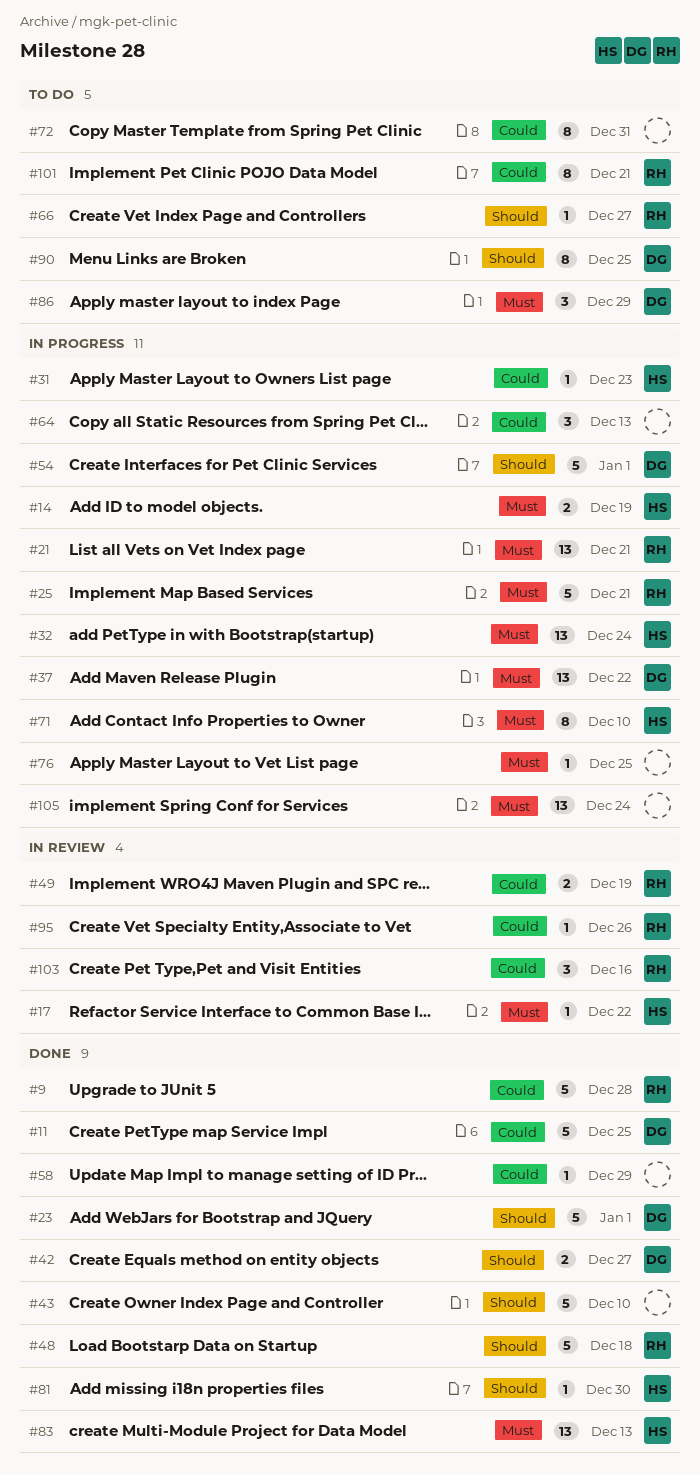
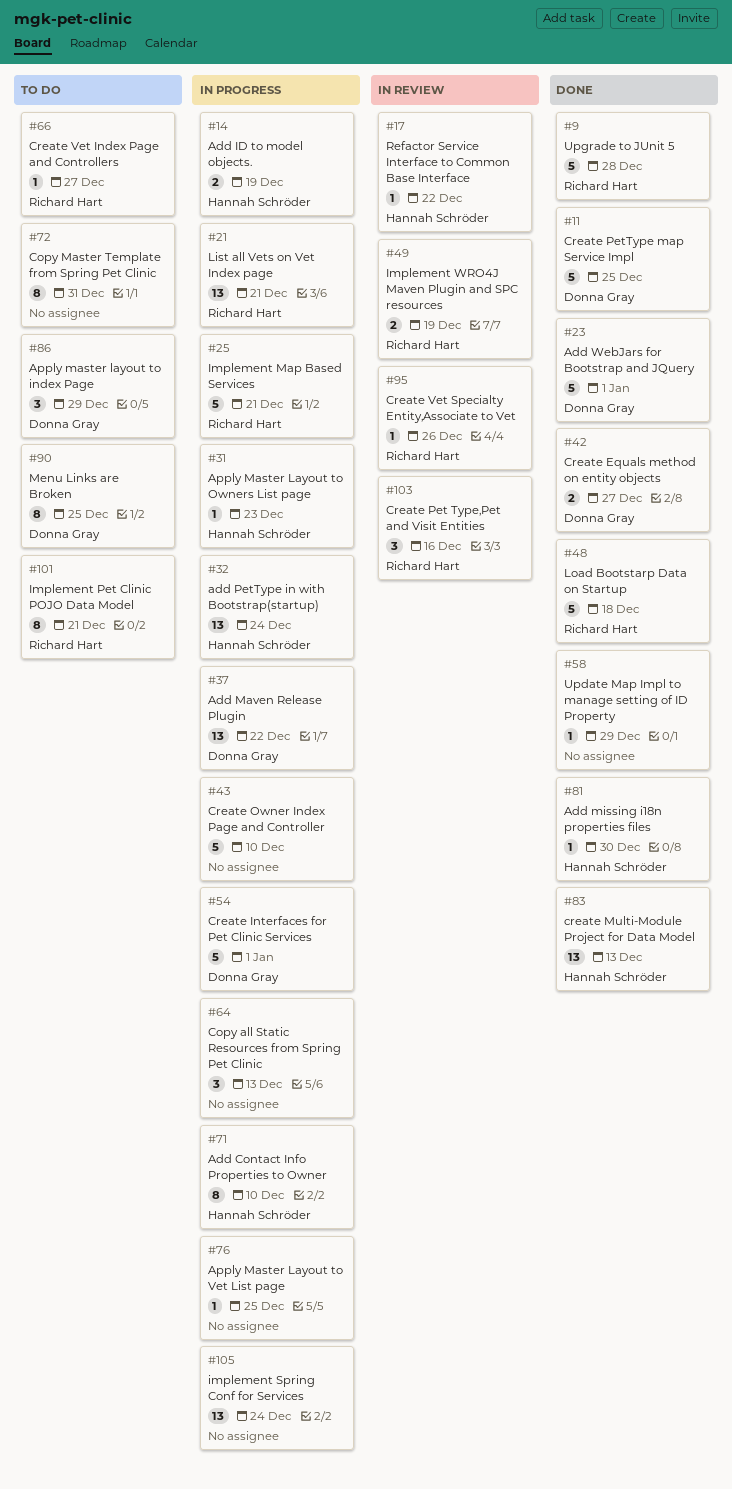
#43, status: Done -> In progress

